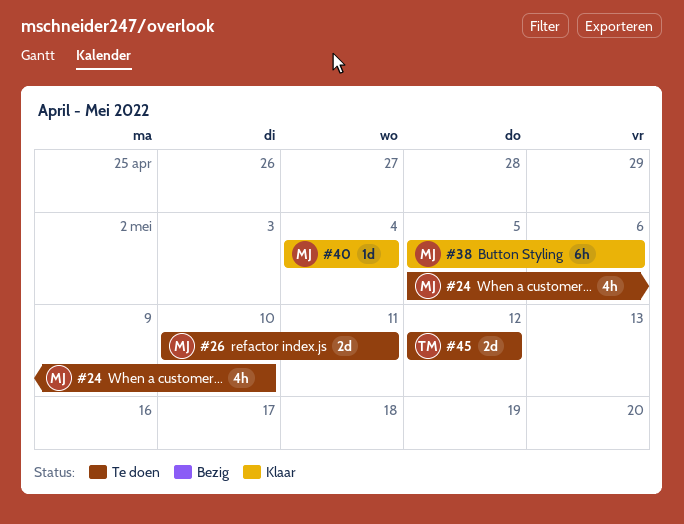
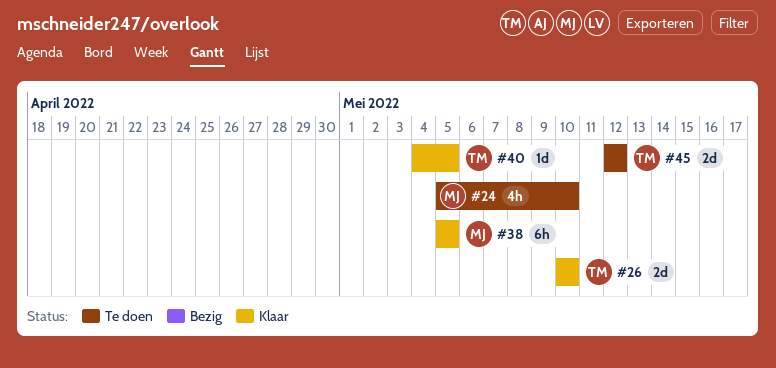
#26, status: Te doen -> Klaar
#26, owner: MJ -> TM
#26, due: May 11 -> May 10
#38, due: May 6 -> May 5
#40, owner: MJ -> TM
#40, due: May 4 -> May 5

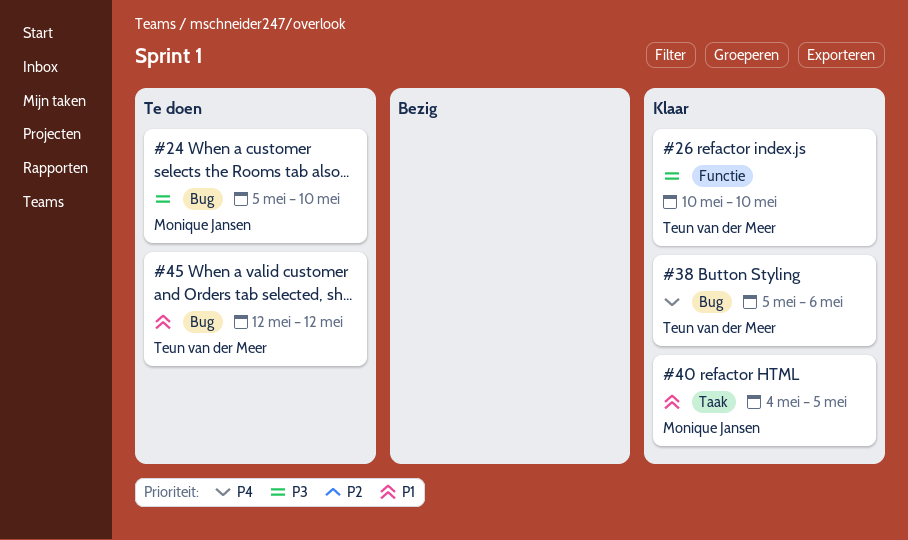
#38, owner: Monique Jansen -> Teun van der Meer
#38, due: May 5 -> May 6
#40, owner: Teun van der Meer -> Monique Jansen

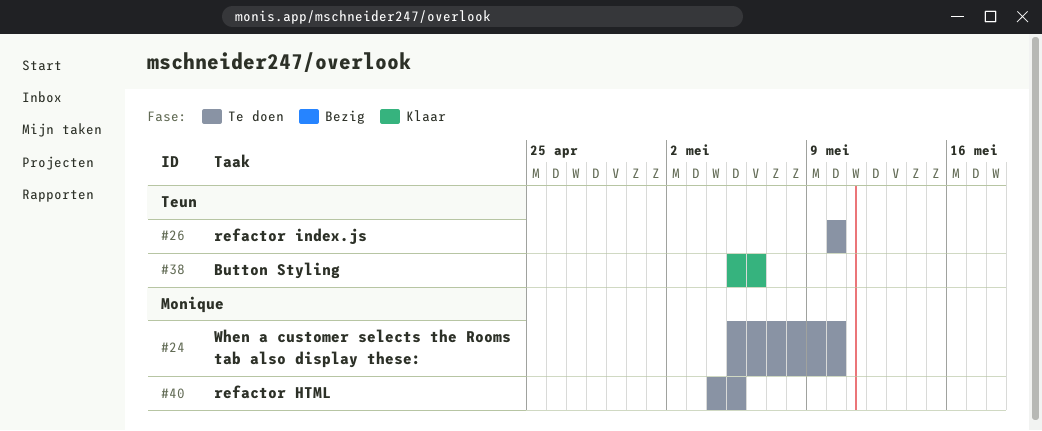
#26, status: Klaar -> Te doen
#40, status: Klaar -> Te doen
#45: present -> none

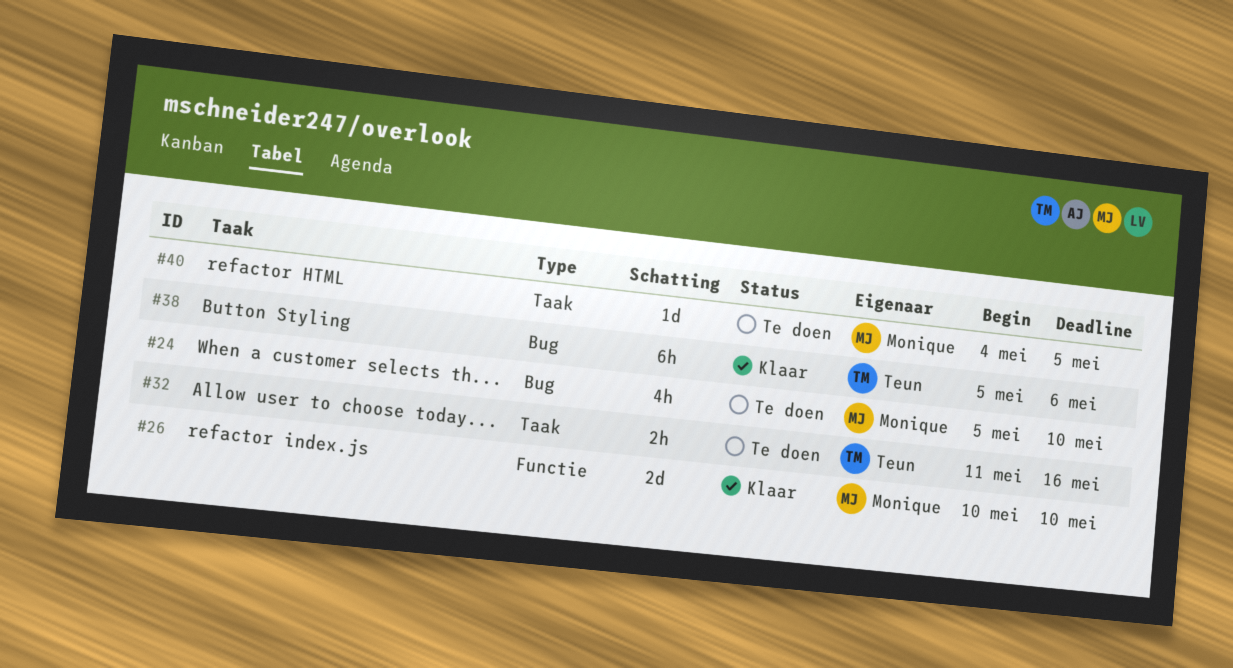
#26, status: Te doen -> Klaar
#26, owner: Teun -> Monique
#32: none -> present

